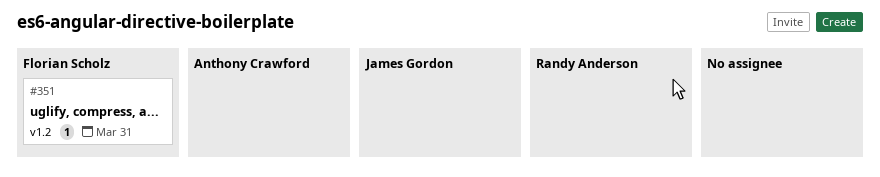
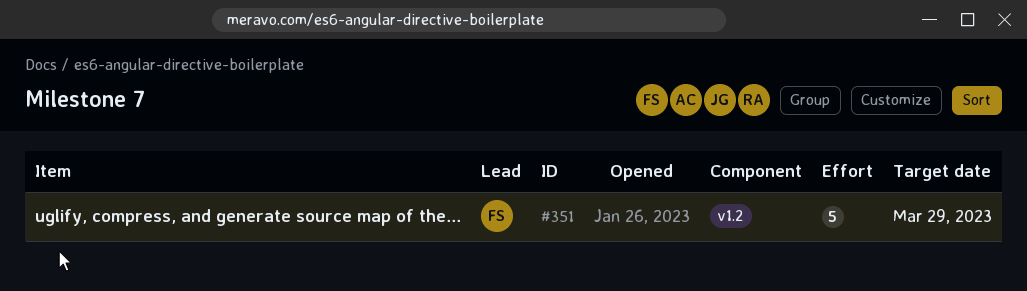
#351, estimate: 1 -> 5
#351, due: Mar 31 -> Mar 29

